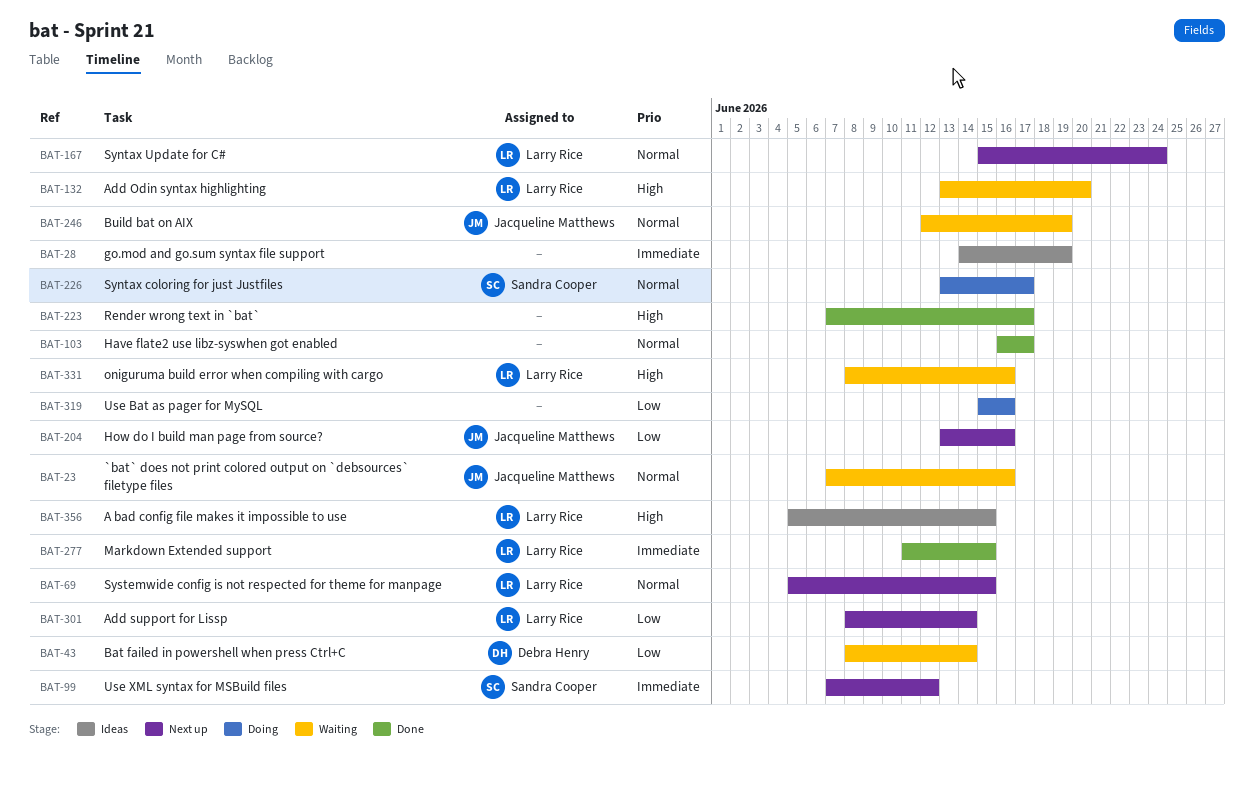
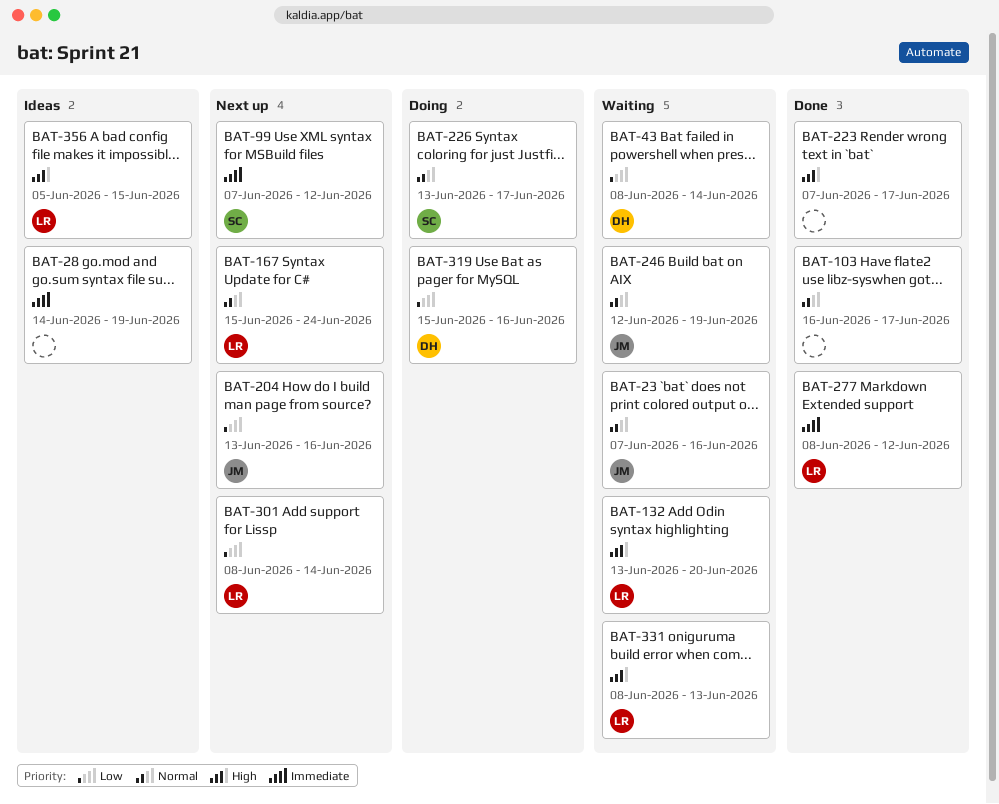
BAT-69: present -> none
BAT-277, start: Jun 11 -> Jun 8
BAT-277, due: Jun 15 -> Jun 12
BAT-319, owner: none -> Debra Henry
BAT-331, due: Jun 16 -> Jun 13

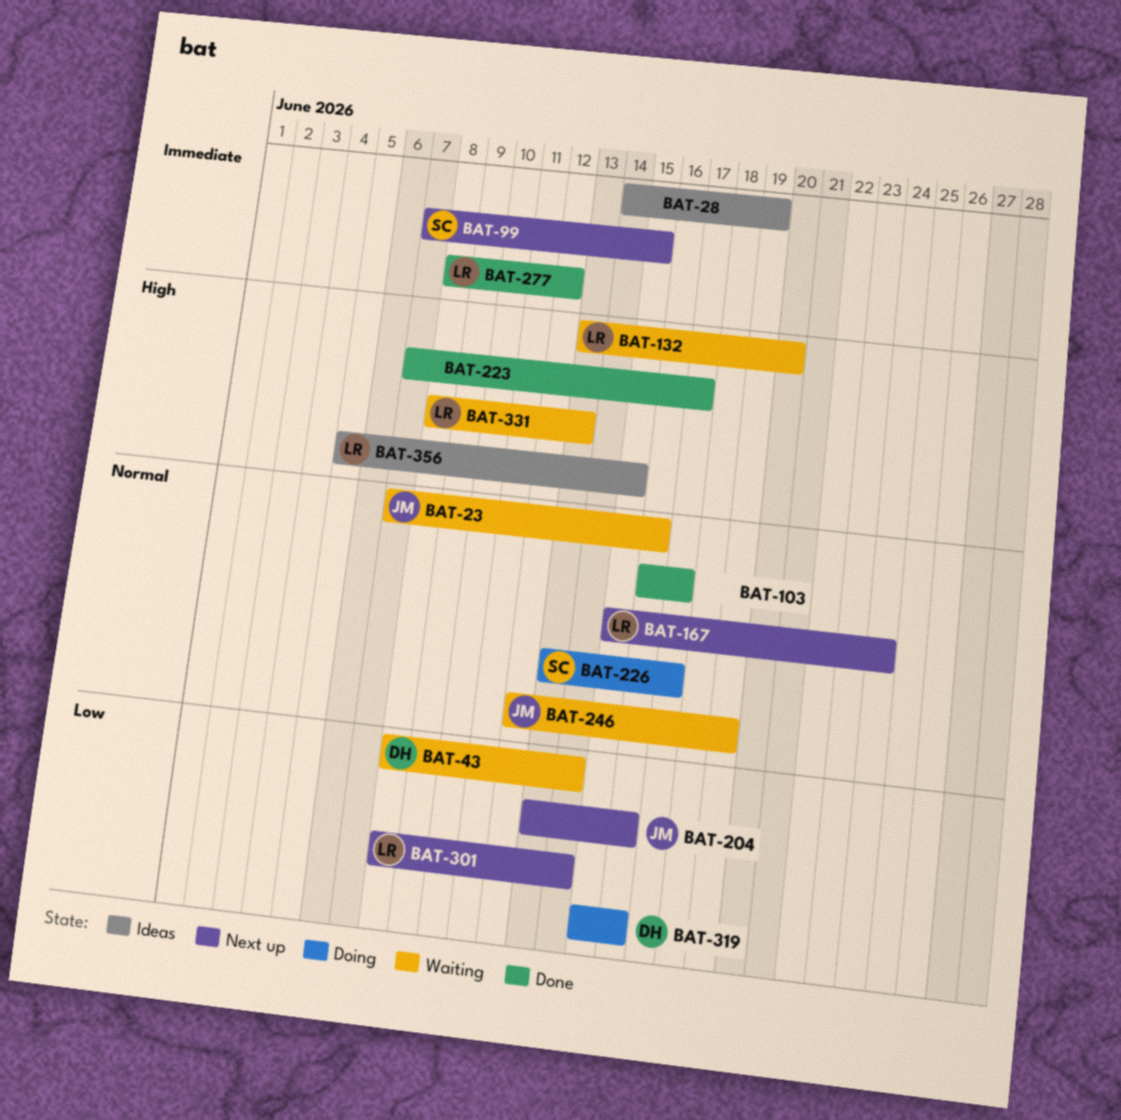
BAT-99, due: Jun 12 -> Jun 15

